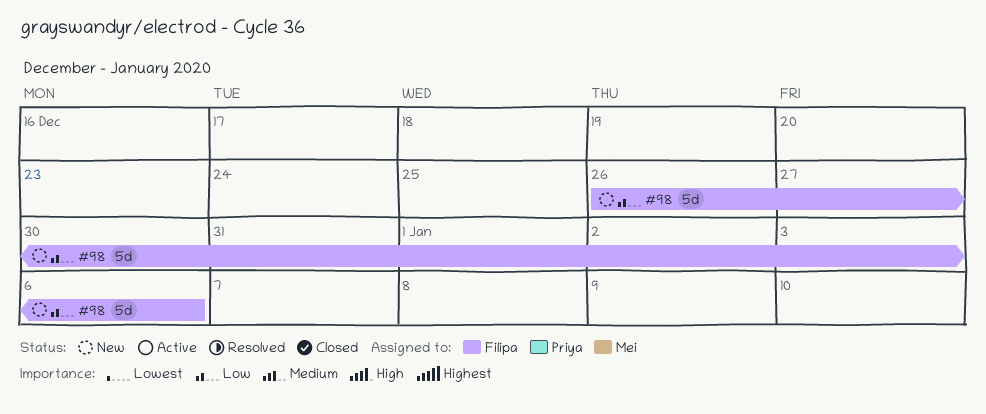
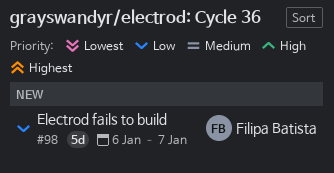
#98, start: Dec 26 -> Jan 6
#98, due: Jan 6 -> Jan 7

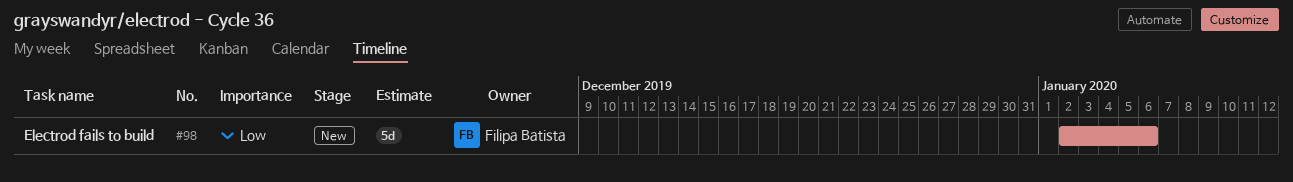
#98, start: Jan 6 -> Jan 2
#98, due: Jan 7 -> Jan 6

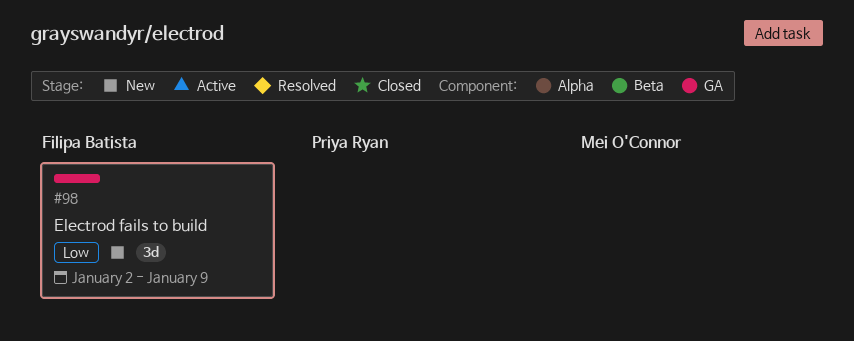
#98, estimate: 5d -> 3d
#98, due: Jan 6 -> Jan 9

